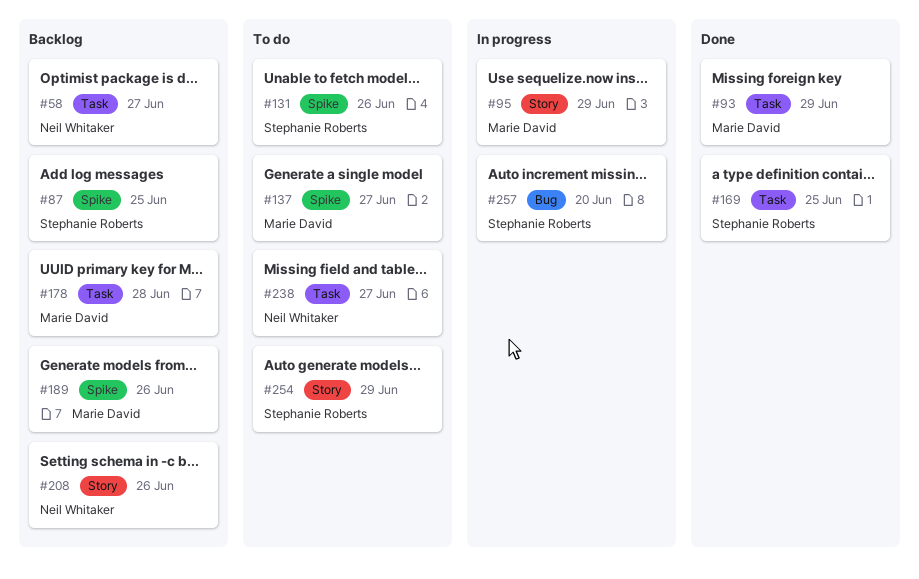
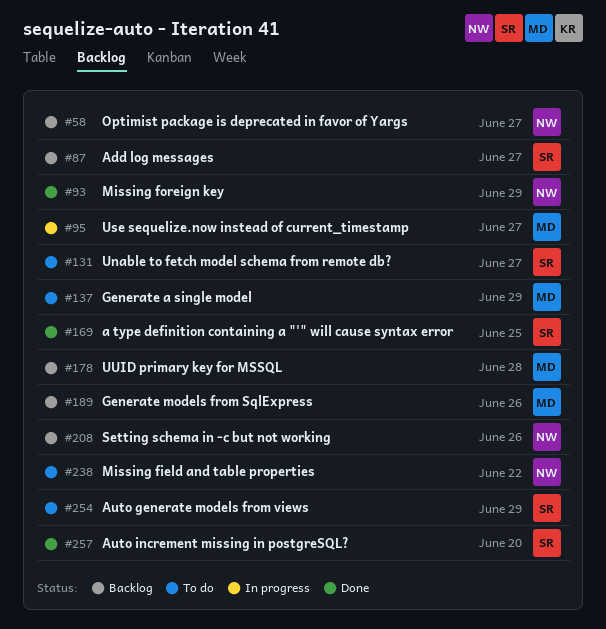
#87, due: Jun 25 -> Jun 27
#93, owner: Marie David -> Neil Whitaker
#95, due: Jun 29 -> Jun 27
#131, due: Jun 26 -> Jun 27
#137, due: Jun 27 -> Jun 29
#238, due: Jun 27 -> Jun 22
#257, status: In progress -> Done

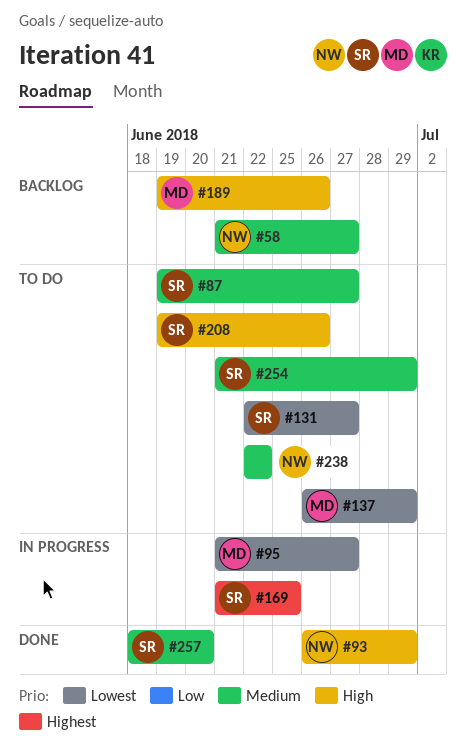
#87, status: Backlog -> To do
#169, status: Done -> In progress
#178: present -> none
#208, status: Backlog -> To do
#208, owner: NW -> SR

